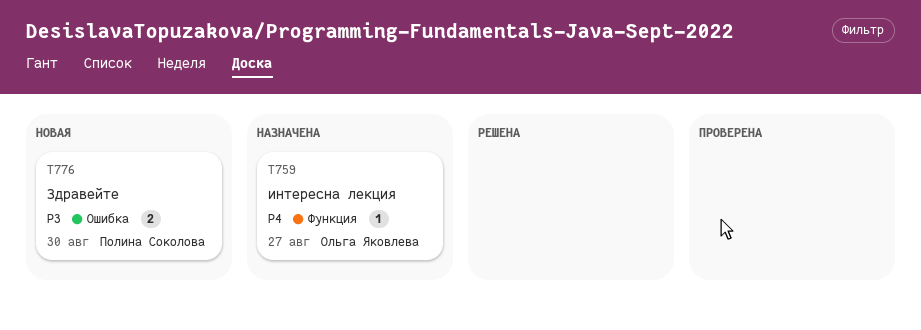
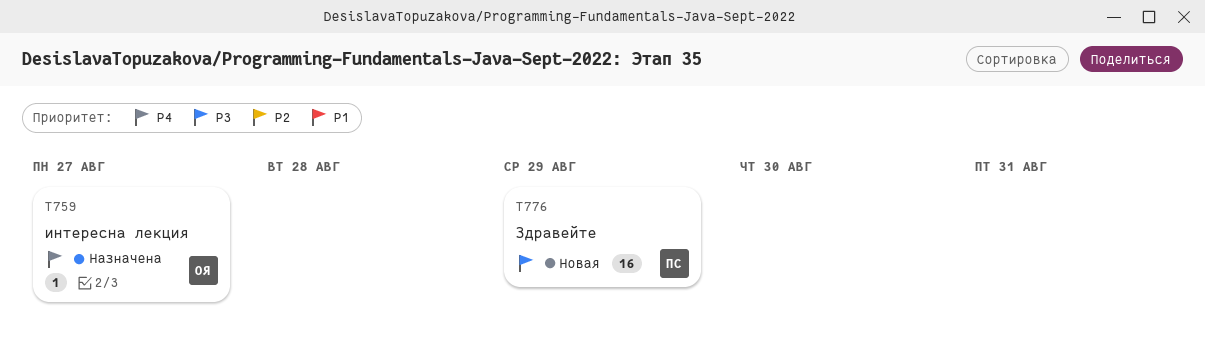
T776, estimate: 2 -> 16
T776, due: Aug 30 -> Aug 29

